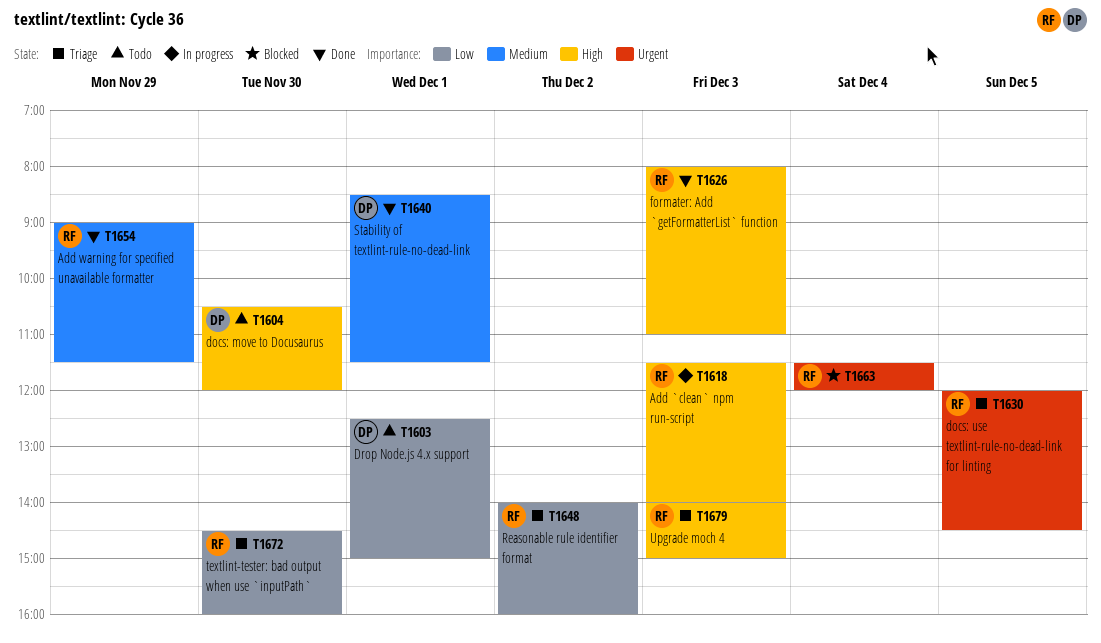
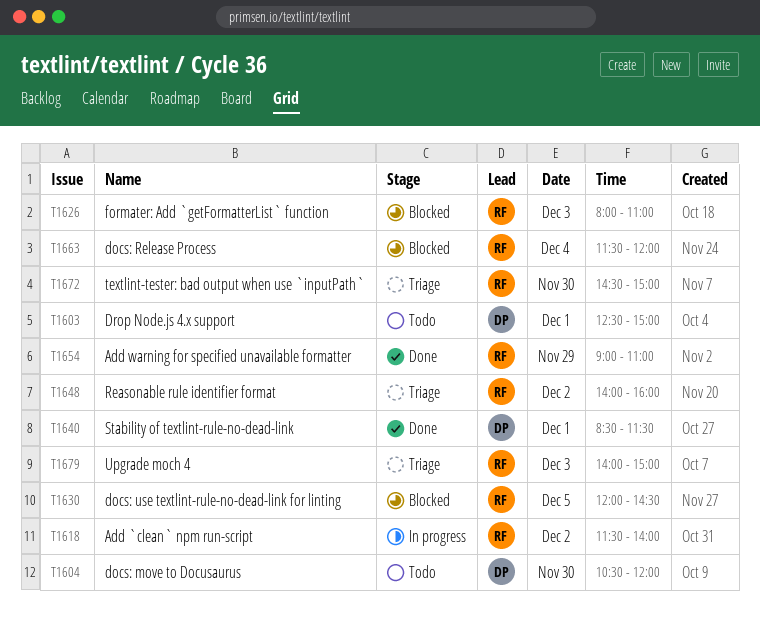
T1618, day: Dec 3 -> Dec 2
T1626, status: Done -> Blocked
T1630, status: Triage -> Blocked
T1654, ends: 11:30 -> 11:00
T1672, ends: 16:00 -> 15:00

